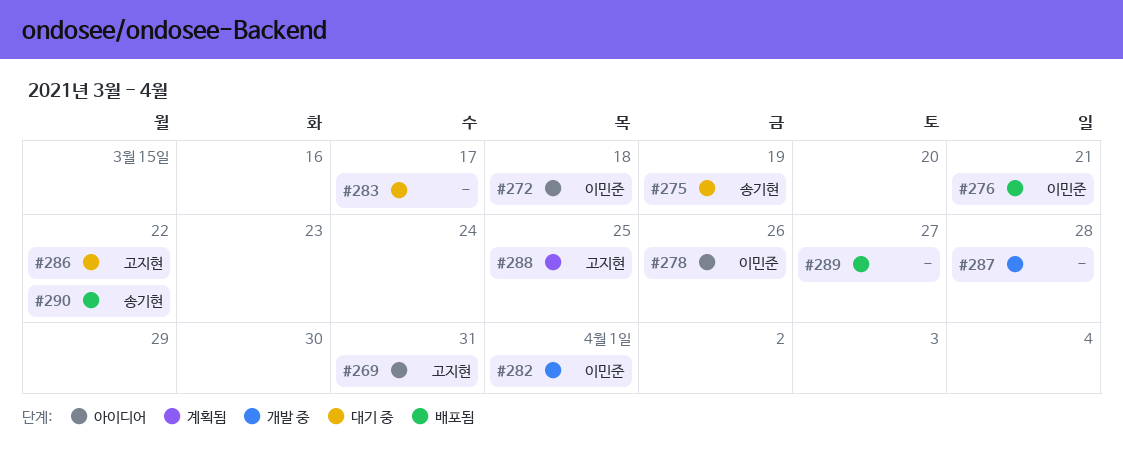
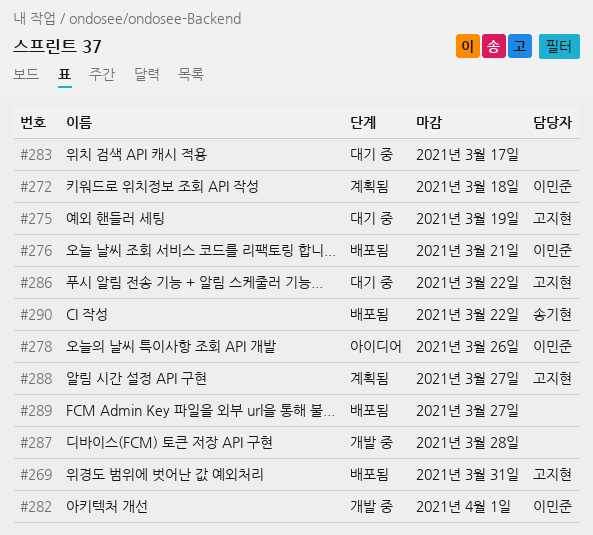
#269, status: 아이디어 -> 배포됨
#272, status: 아이디어 -> 계획됨
#275, owner: 송기현 -> 고지현
#288, due: Mar 25 -> Mar 27

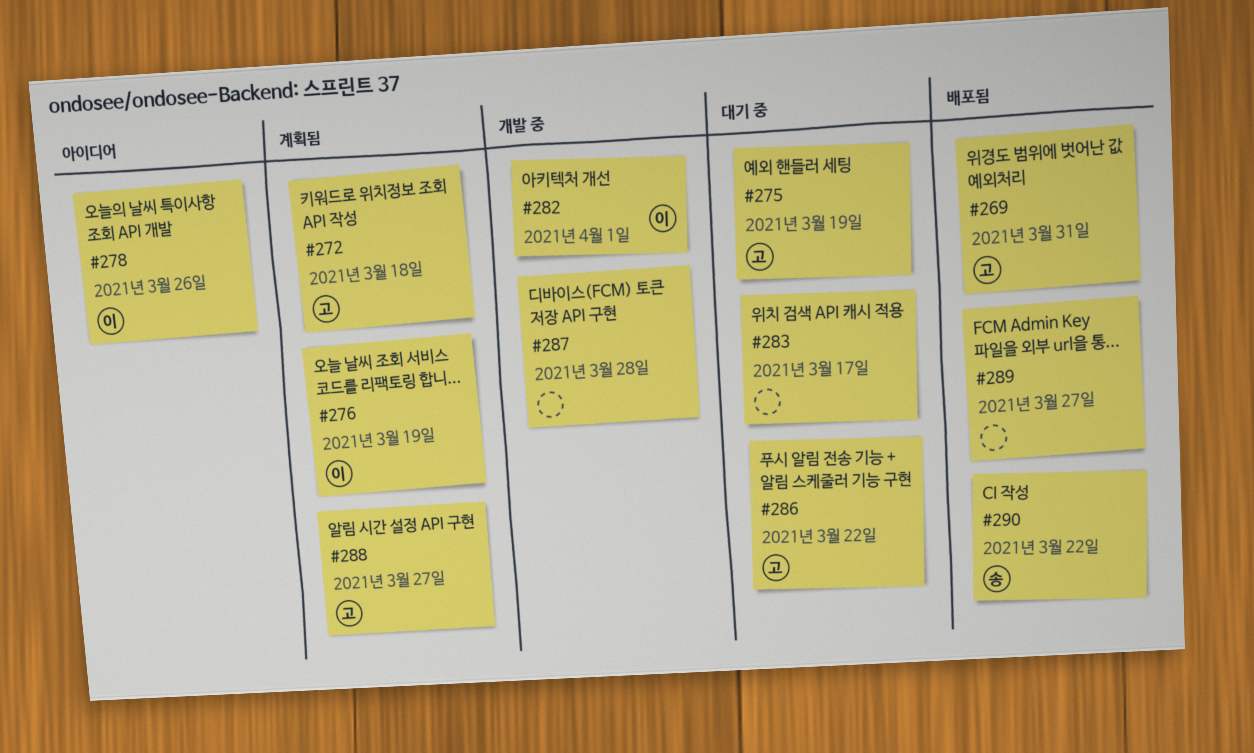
#272, owner: 이민준 -> 고지현
#276, status: 배포됨 -> 계획됨
#276, due: Mar 21 -> Mar 19

